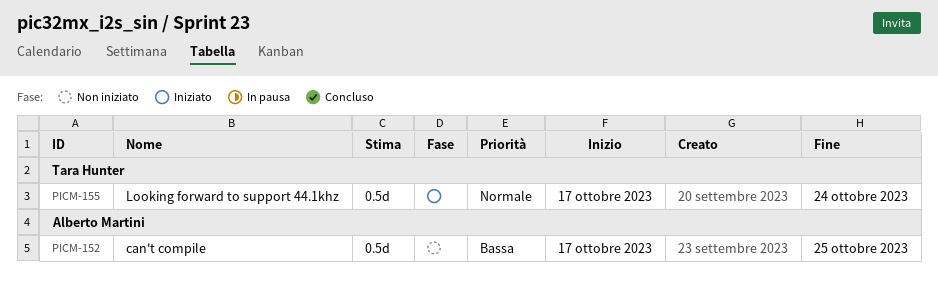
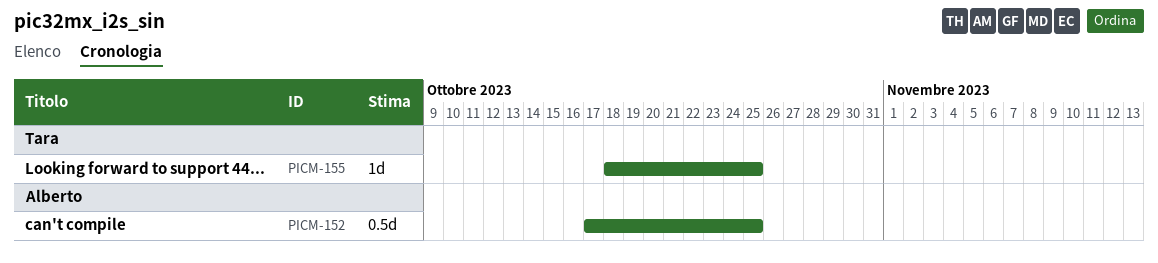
PICM-155, estimate: 0.5d -> 1d
PICM-155, start: Oct 17 -> Oct 18
PICM-155, due: Oct 24 -> Oct 25

